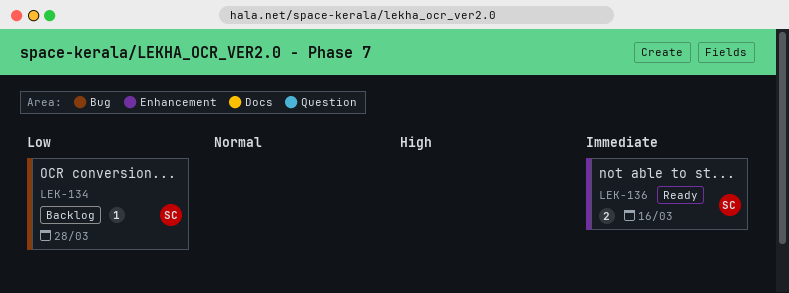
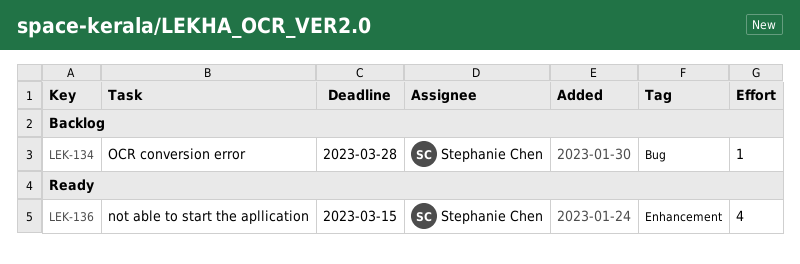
LEK-136, estimate: 2 -> 4
LEK-136, due: Mar 16 -> Mar 15

